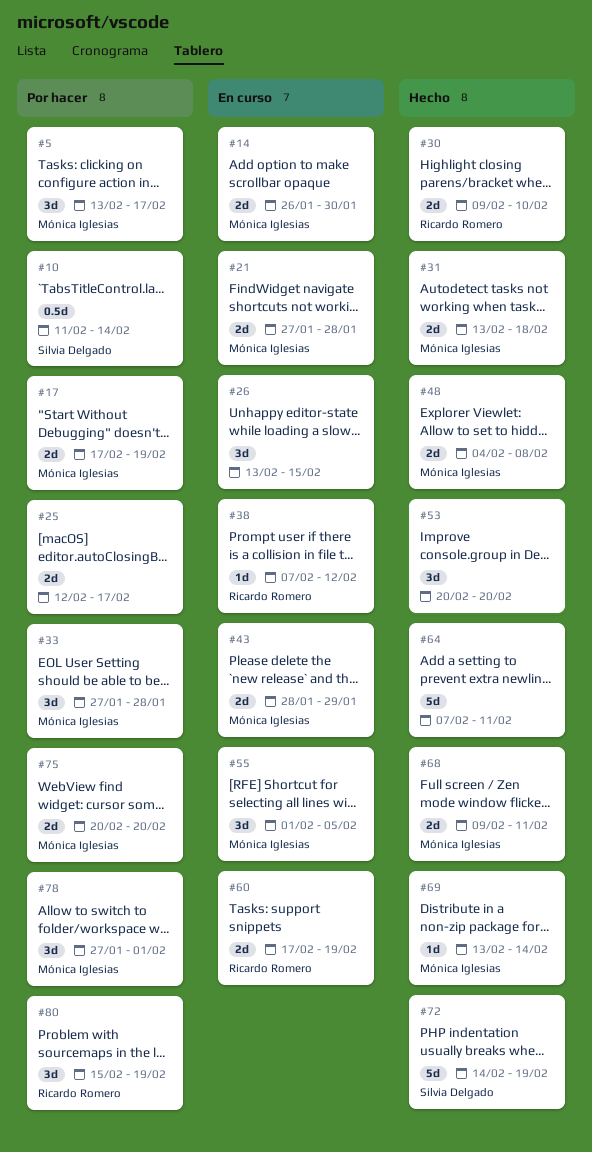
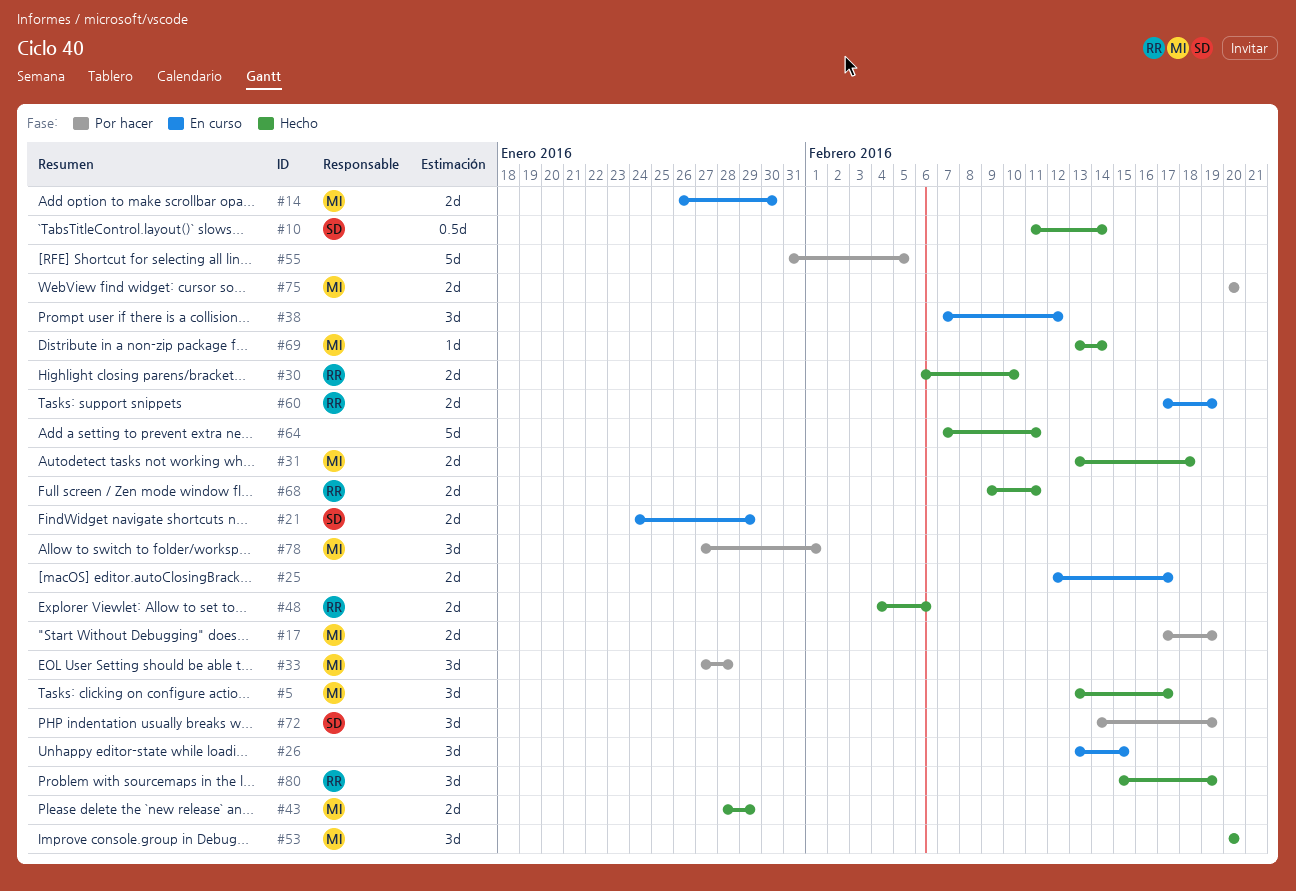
#5, status: Por hacer -> Hecho
#10, status: Por hacer -> Hecho
#21, owner: Mónica Iglesias -> Silvia Delgado
#21, start: Jan 27 -> Jan 24
#21, due: Jan 28 -> Jan 29
#25, status: Por hacer -> En curso
#30, start: Feb 9 -> Feb 6
#38, owner: Ricardo Romero -> none
#38, estimate: 1d -> 3d
#43, status: En curso -> Hecho
#48, owner: Mónica Iglesias -> Ricardo Romero
#48, due: Feb 8 -> Feb 6
#53, owner: none -> Mónica Iglesias
#55, status: En curso -> Por hacer
#55, owner: Mónica Iglesias -> none
#55, estimate: 3d -> 5d
#55, start: Feb 1 -> Jan 31
#68, owner: Mónica Iglesias -> Ricardo Romero
#72, status: Hecho -> Por hacer
#72, estimate: 5d -> 3d
#80, status: Por hacer -> Hecho

